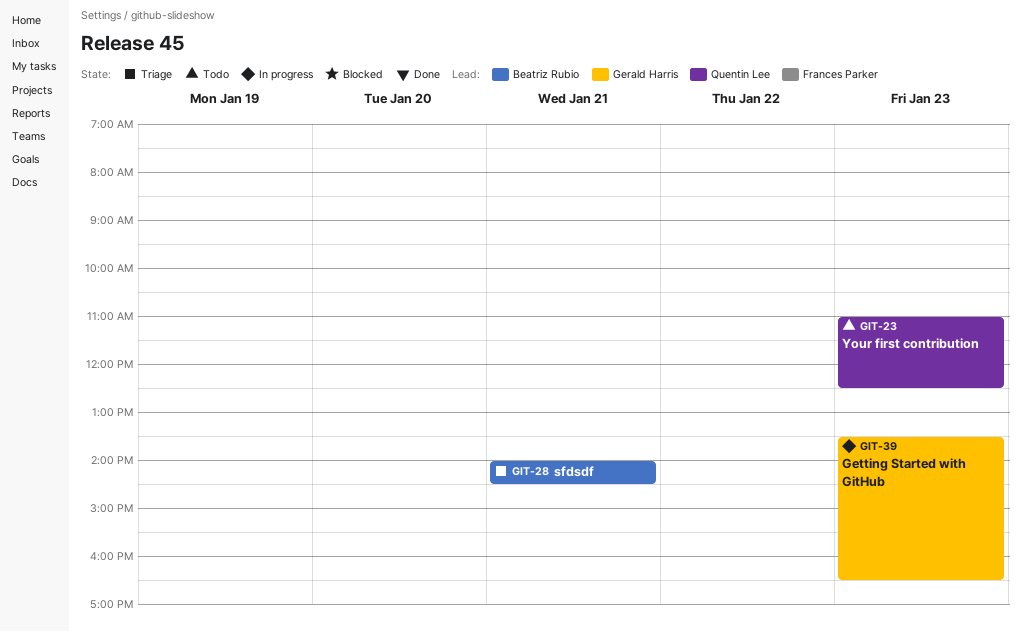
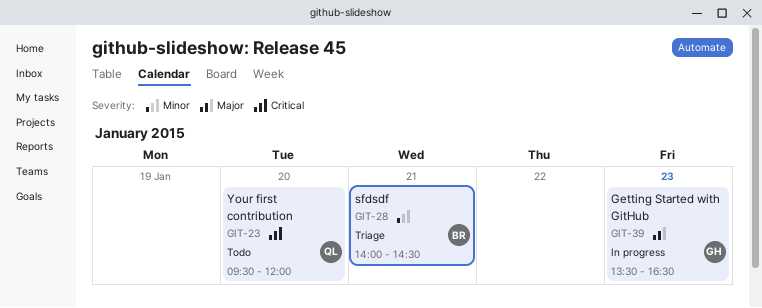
GIT-23, day: Jan 23 -> Jan 20
GIT-23, begins: 11:00 -> 09:30
GIT-23, ends: 12:30 -> 12:00

